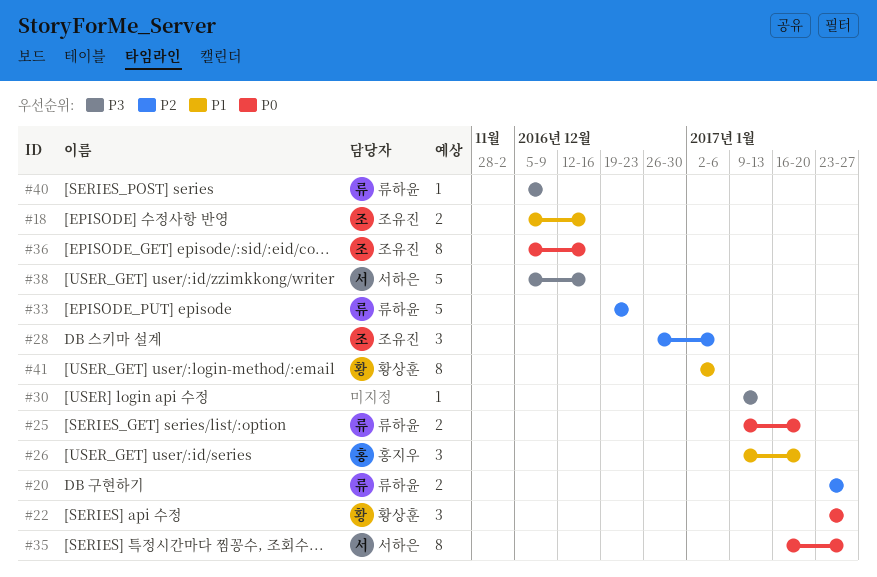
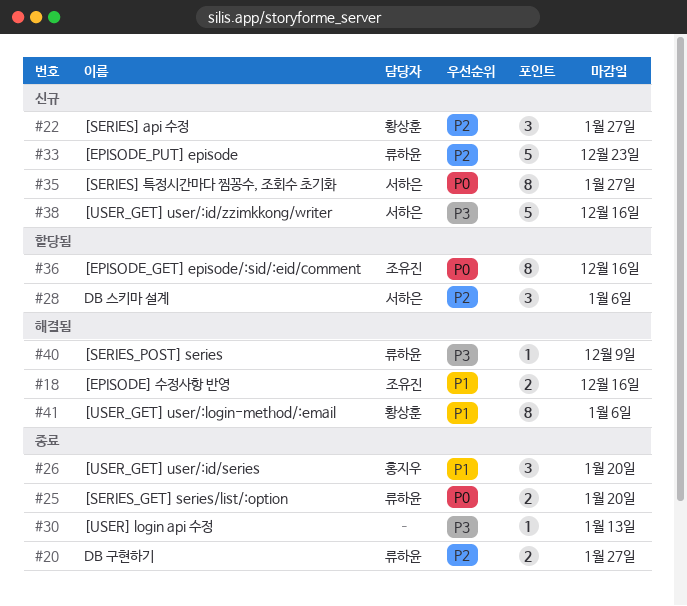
#22, priority: P0 -> P2
#28, owner: 조유진 -> 서하은

